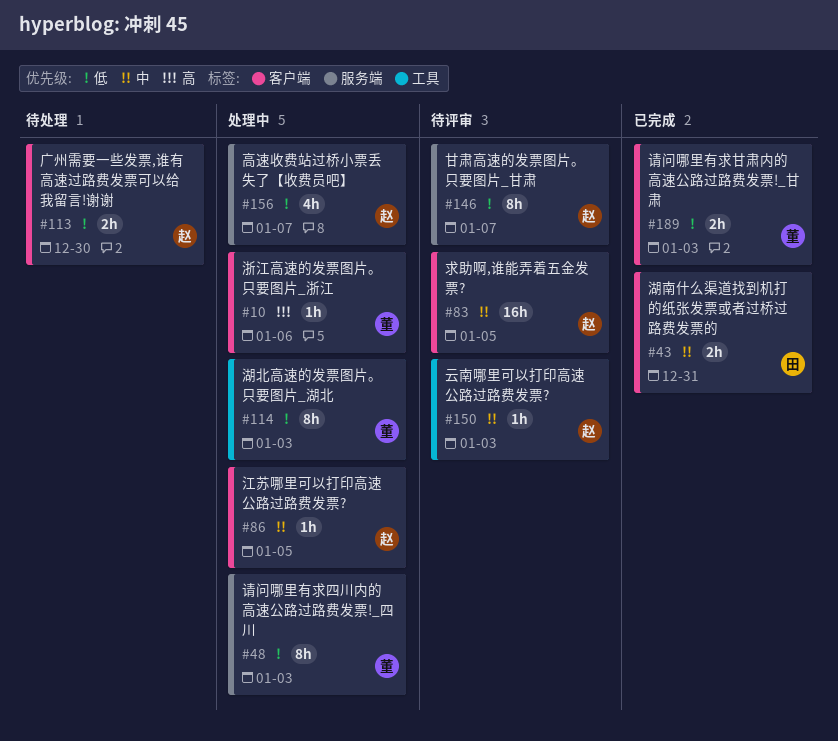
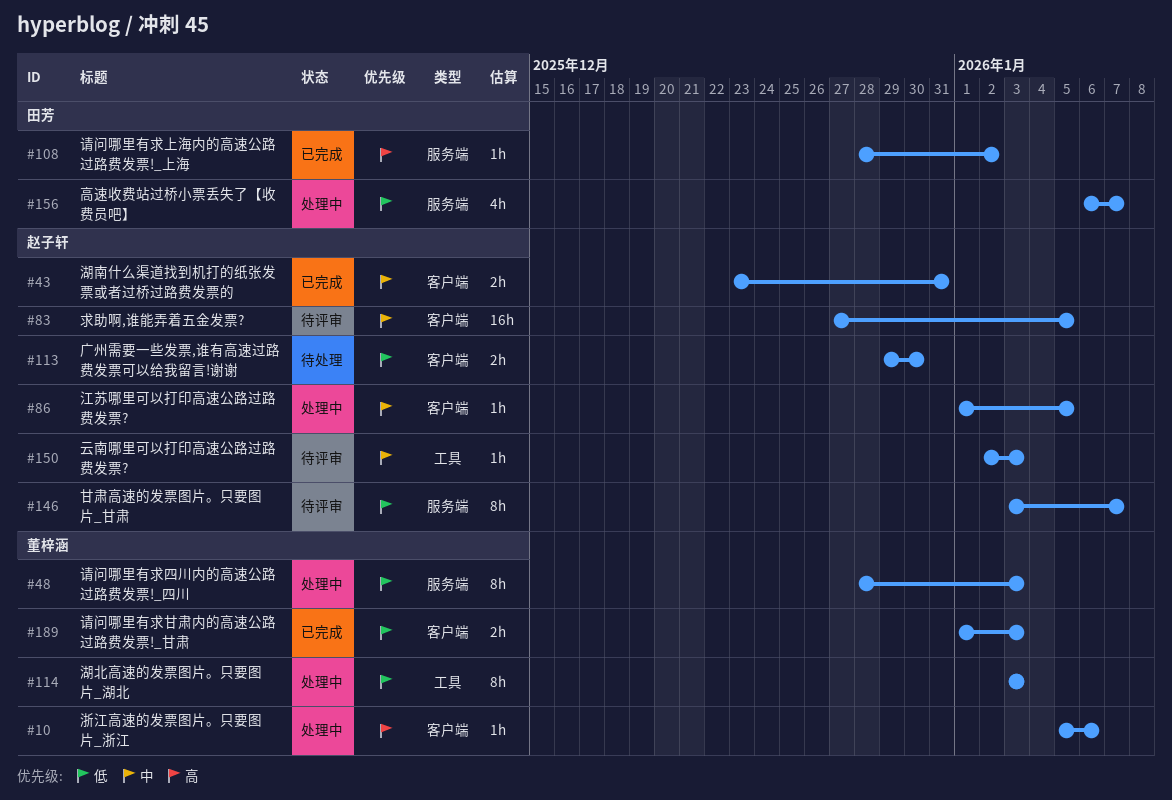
#43, owner: 田芳 -> 赵子轩
#108: none -> present
#156, owner: 赵子轩 -> 田芳

